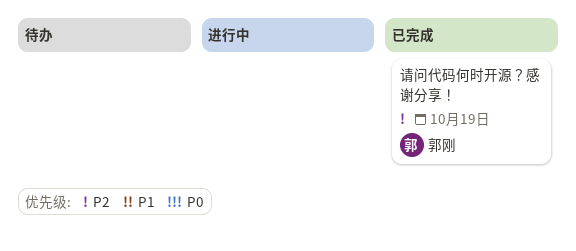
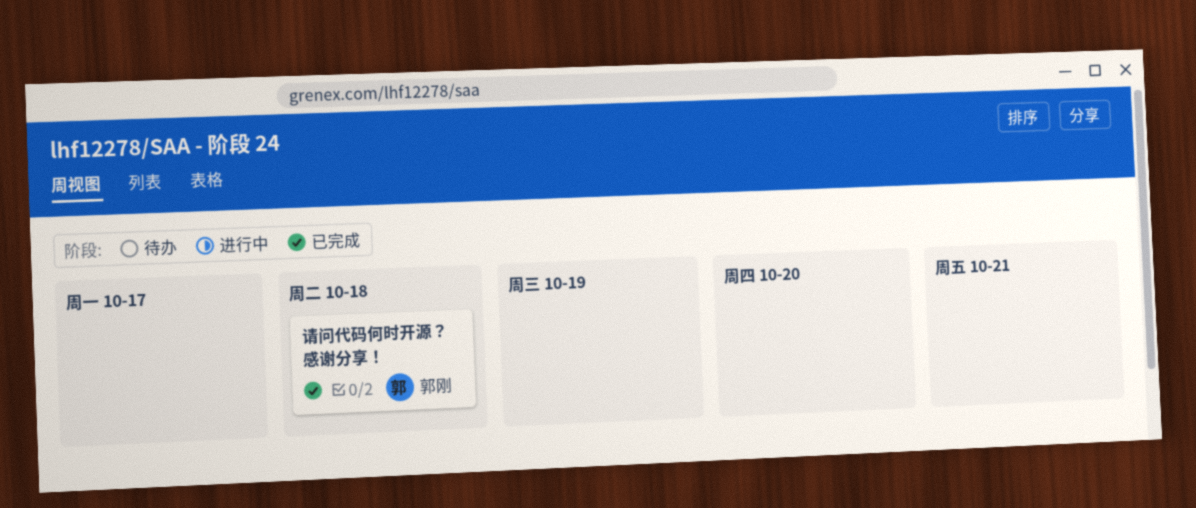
请问代码何时开源？感谢分享！, due: Oct 19 -> Oct 18

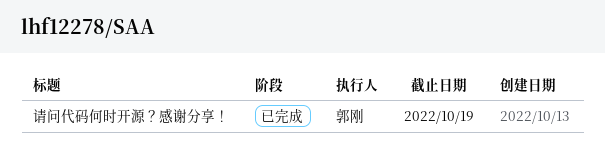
请问代码何时开源？感谢分享！, due: Oct 18 -> Oct 19

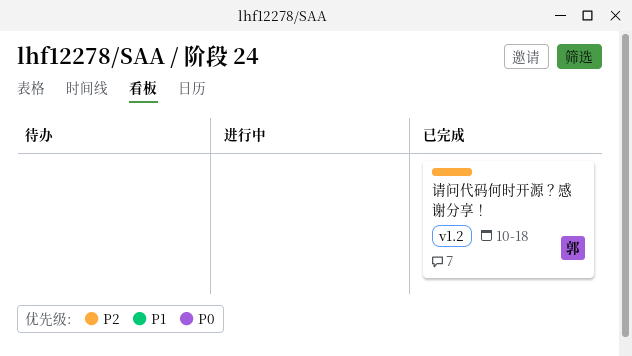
请问代码何时开源？感谢分享！, due: Oct 19 -> Oct 18

